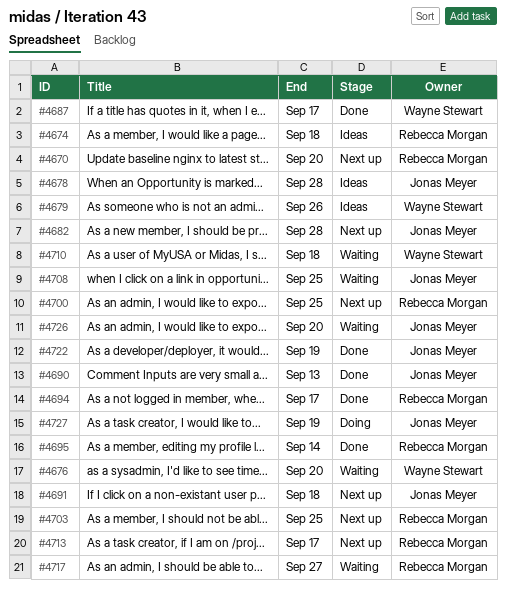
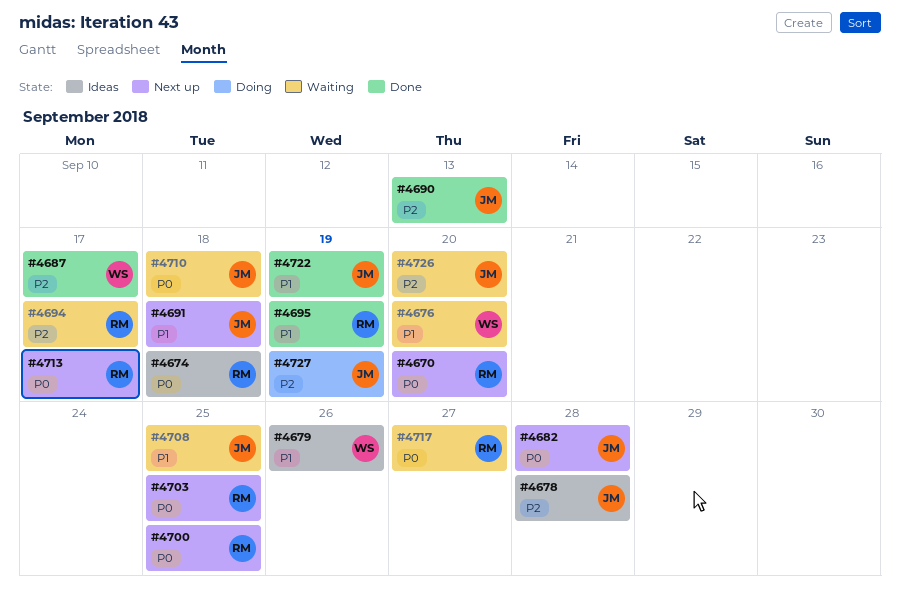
#4694, status: Done -> Waiting
#4695, due: Sep 14 -> Sep 19
#4710, owner: Wayne Stewart -> Jonas Meyer

